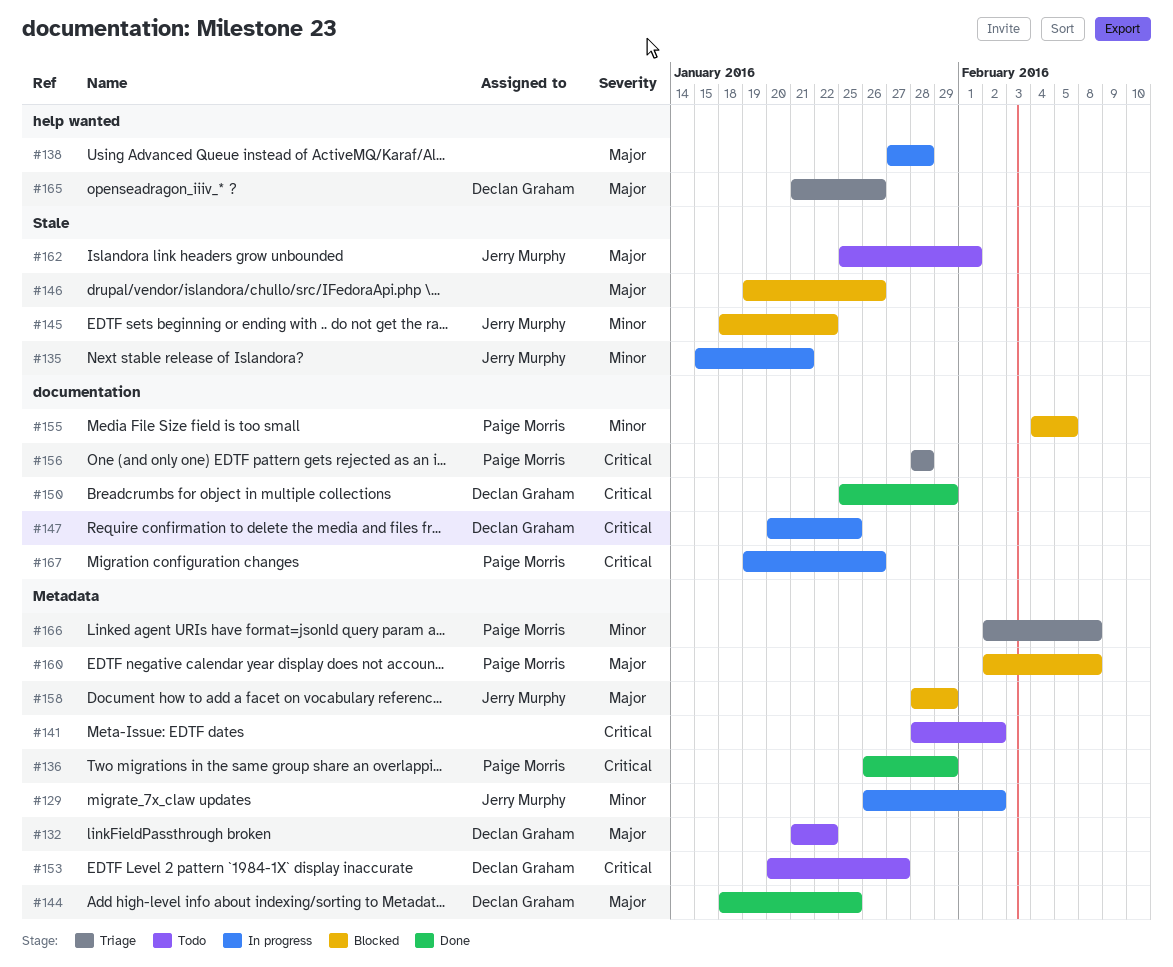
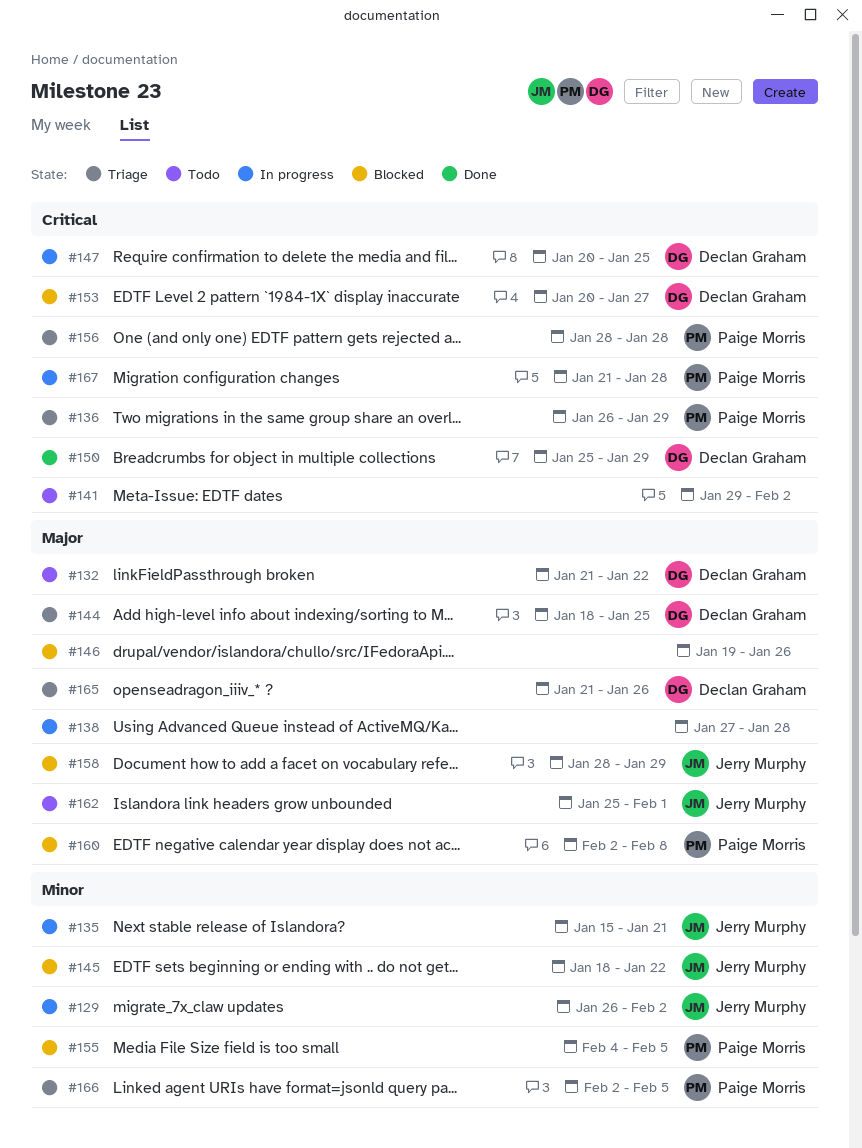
#136, status: Done -> Triage
#141, start: Jan 28 -> Jan 29
#144, status: Done -> Triage
#153, status: Todo -> Blocked
#166, due: Feb 8 -> Feb 5
#167, start: Jan 19 -> Jan 21
#167, due: Jan 26 -> Jan 28

